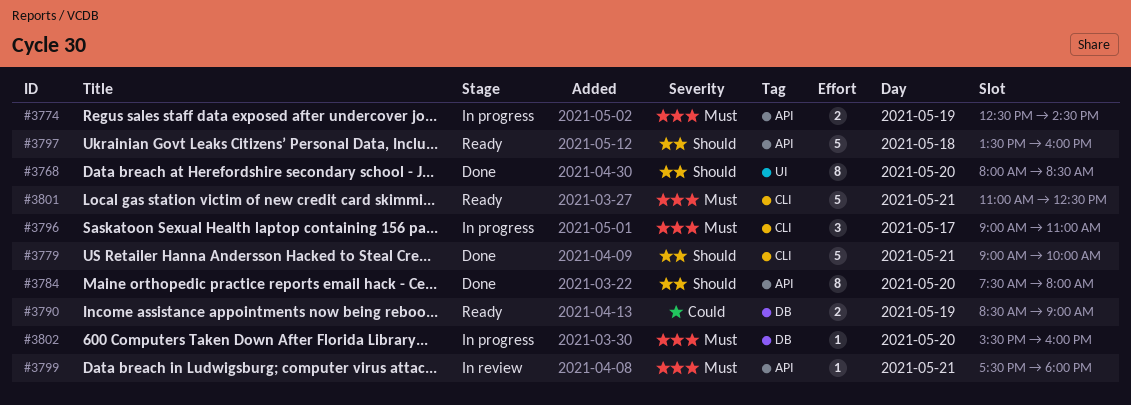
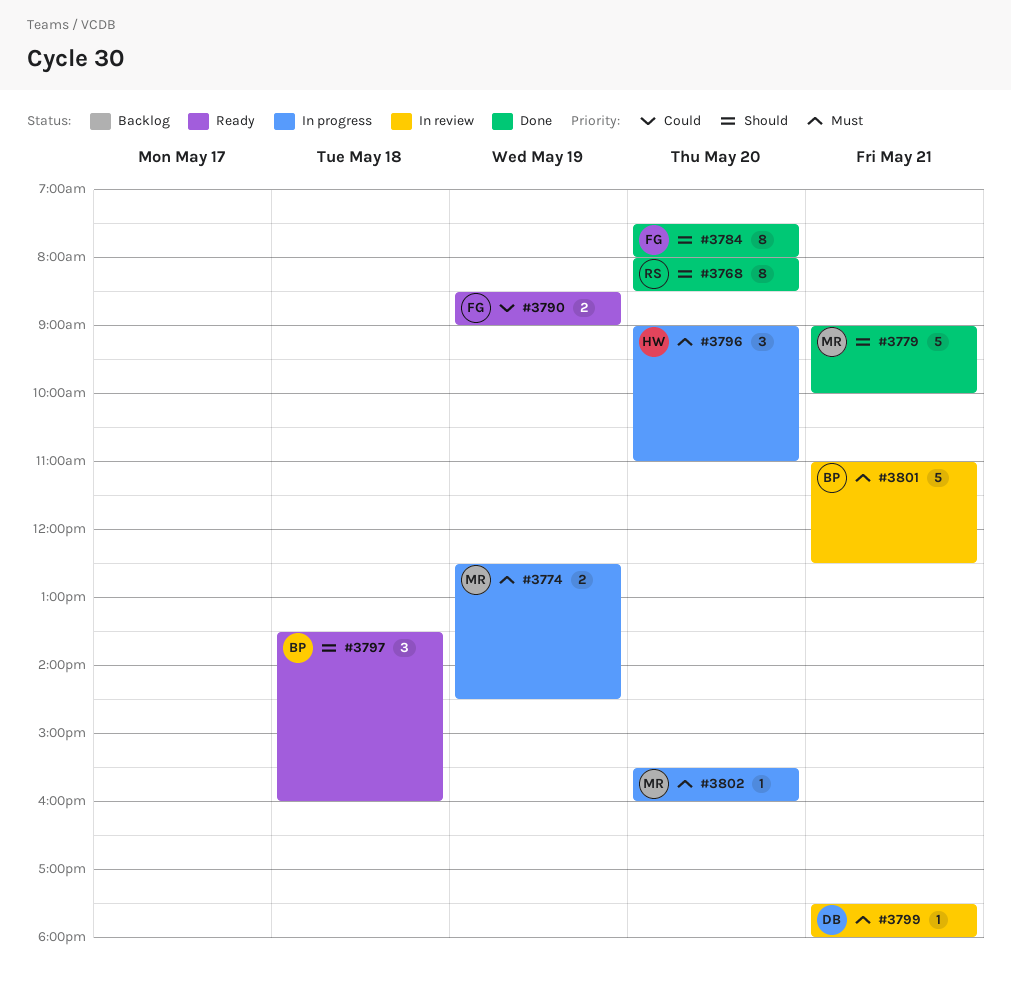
#3796, day: May 17 -> May 20
#3797, estimate: 5 -> 3
#3801, status: Ready -> In review

